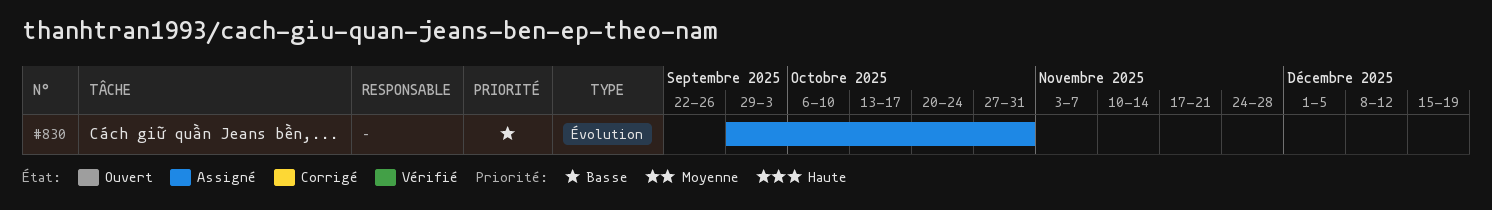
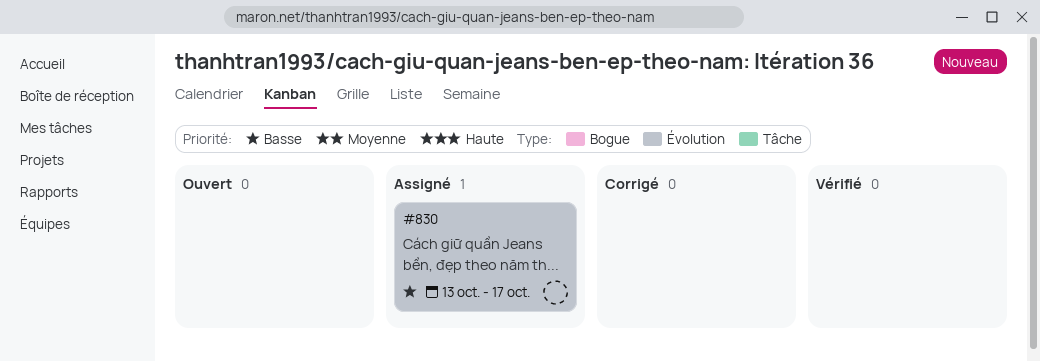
#830, start: Sep 29 -> Oct 13
#830, due: Oct 31 -> Oct 17

